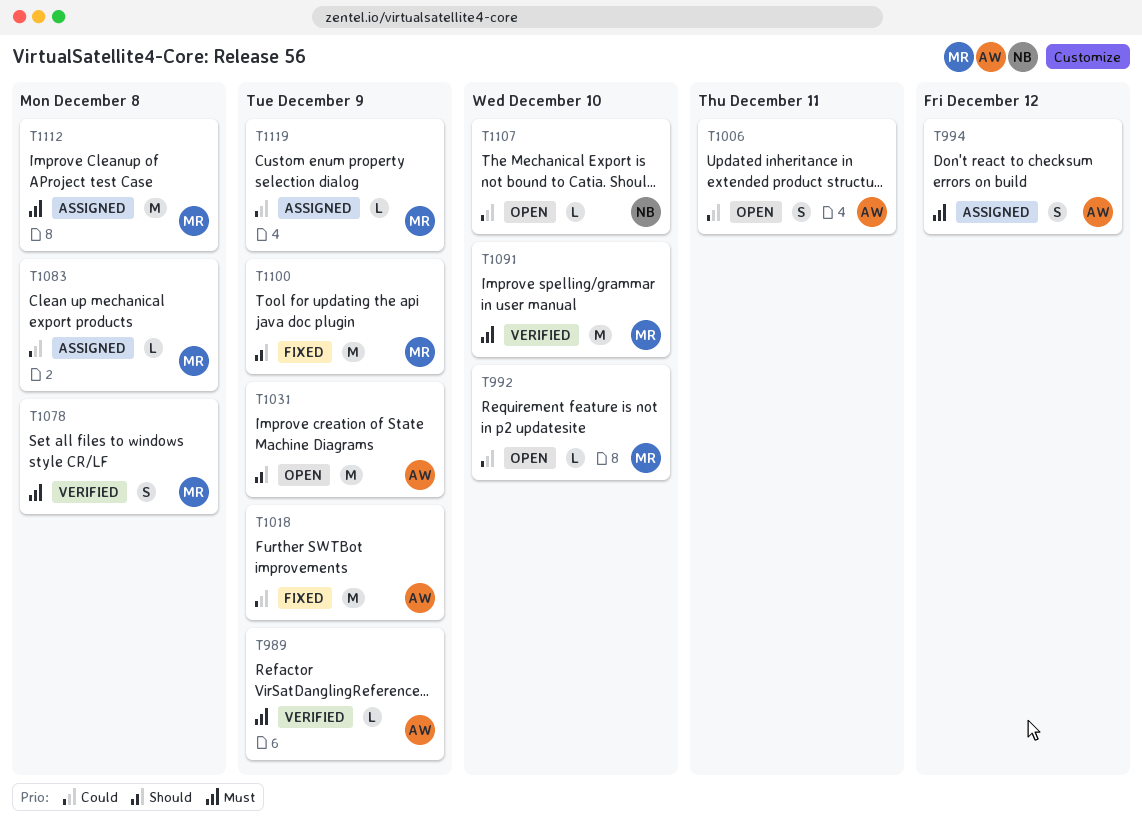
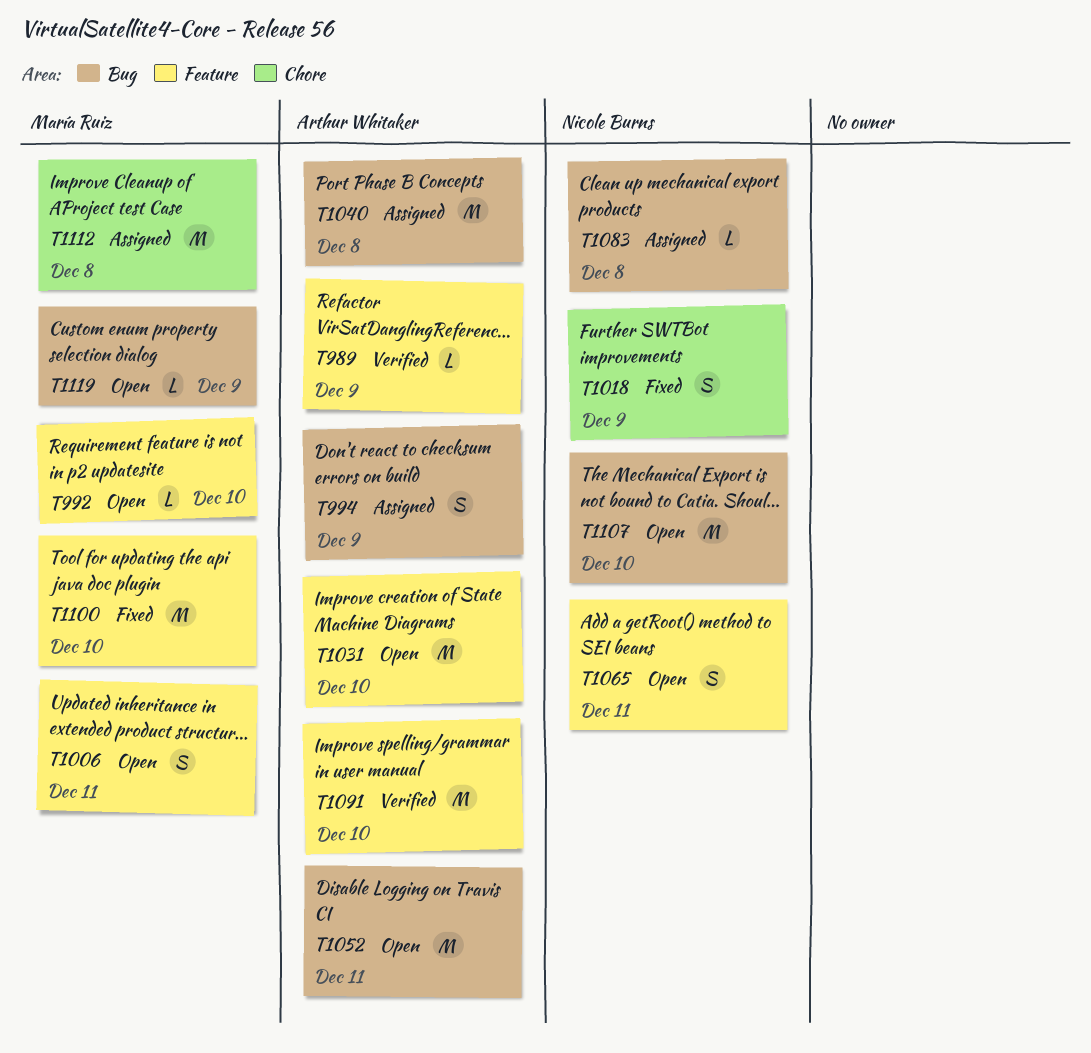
T994, due: Dec 12 -> Dec 9
T1006, owner: Arthur Whitaker -> María Ruiz
T1018, owner: Arthur Whitaker -> Nicole Burns
T1018, estimate: M -> S
T1031, due: Dec 9 -> Dec 10
T1040: none -> present
T1052: none -> present
T1065: none -> present
T1078: present -> none
T1083, owner: María Ruiz -> Nicole Burns
T1091, owner: María Ruiz -> Arthur Whitaker
T1100, due: Dec 9 -> Dec 10
T1107, estimate: L -> M
T1119, status: Assigned -> Open

